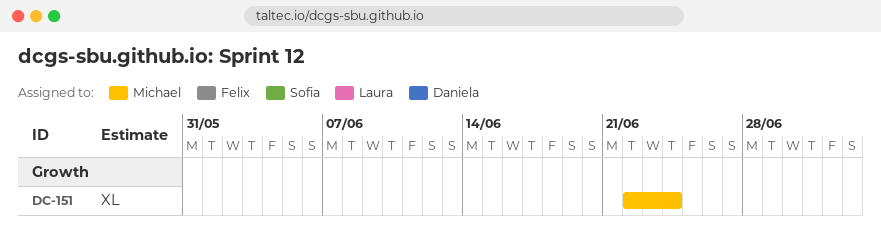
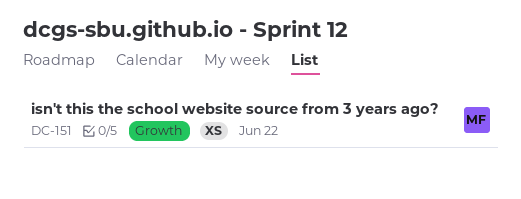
DC-151, estimate: XL -> XS
DC-151, due: Jun 24 -> Jun 22

